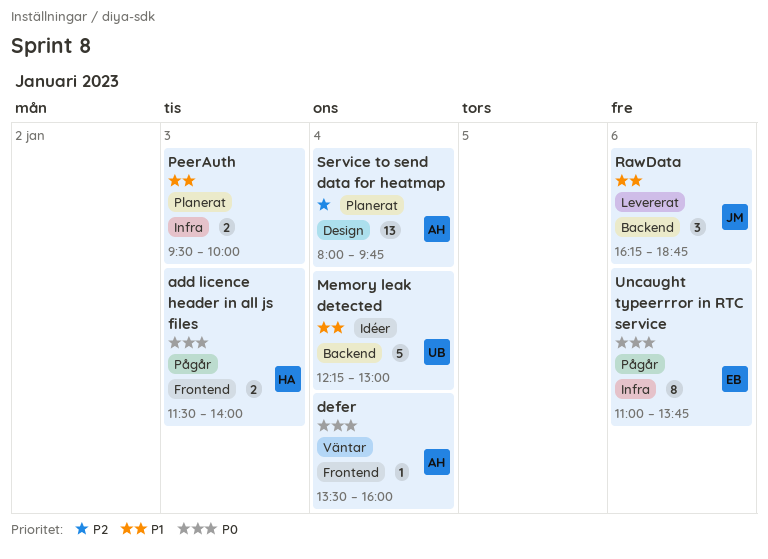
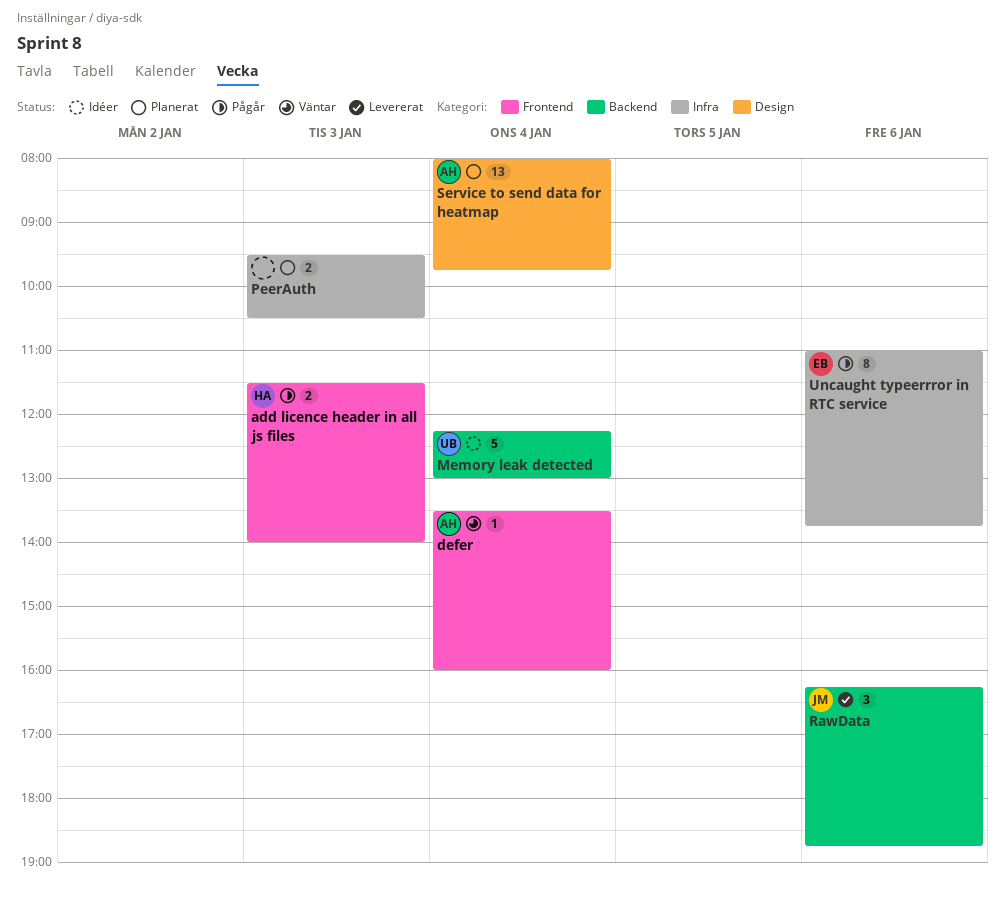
PeerAuth, ends: 10:00 -> 10:30

